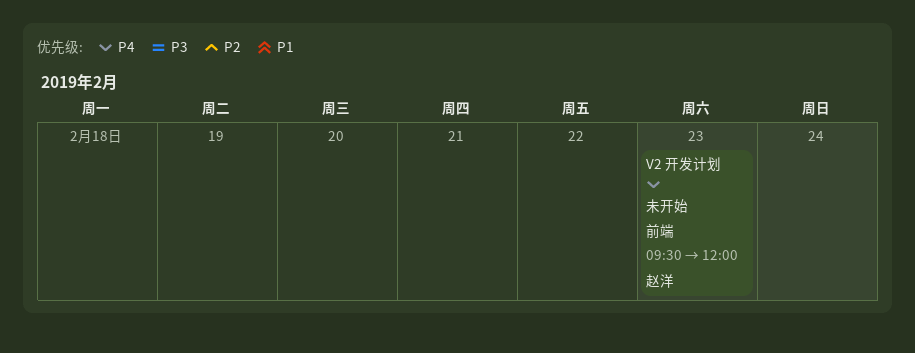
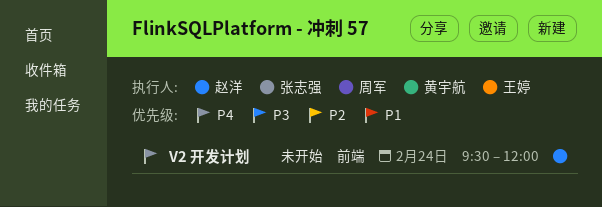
V2 开发计划, day: Feb 23 -> Feb 24

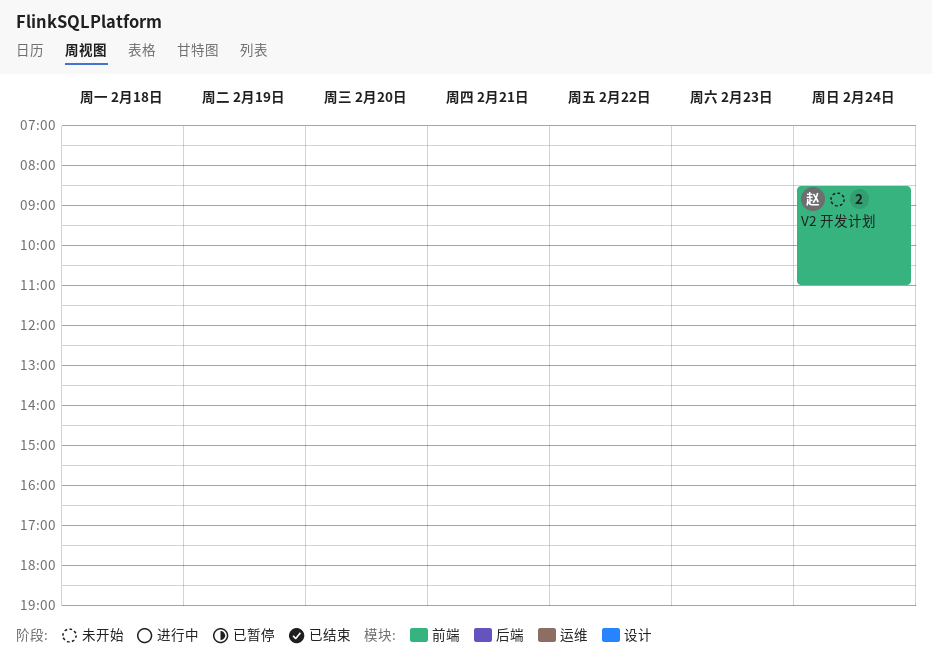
V2 开发计划, begins: 09:30 -> 08:30
V2 开发计划, ends: 12:00 -> 11:00

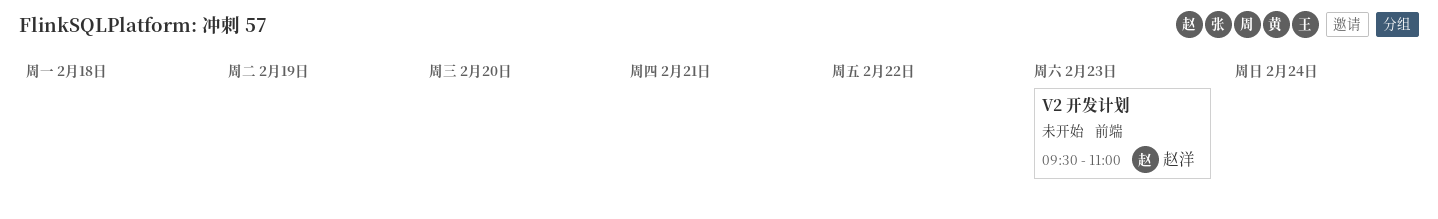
V2 开发计划, day: Feb 24 -> Feb 23
V2 开发计划, begins: 08:30 -> 09:30

